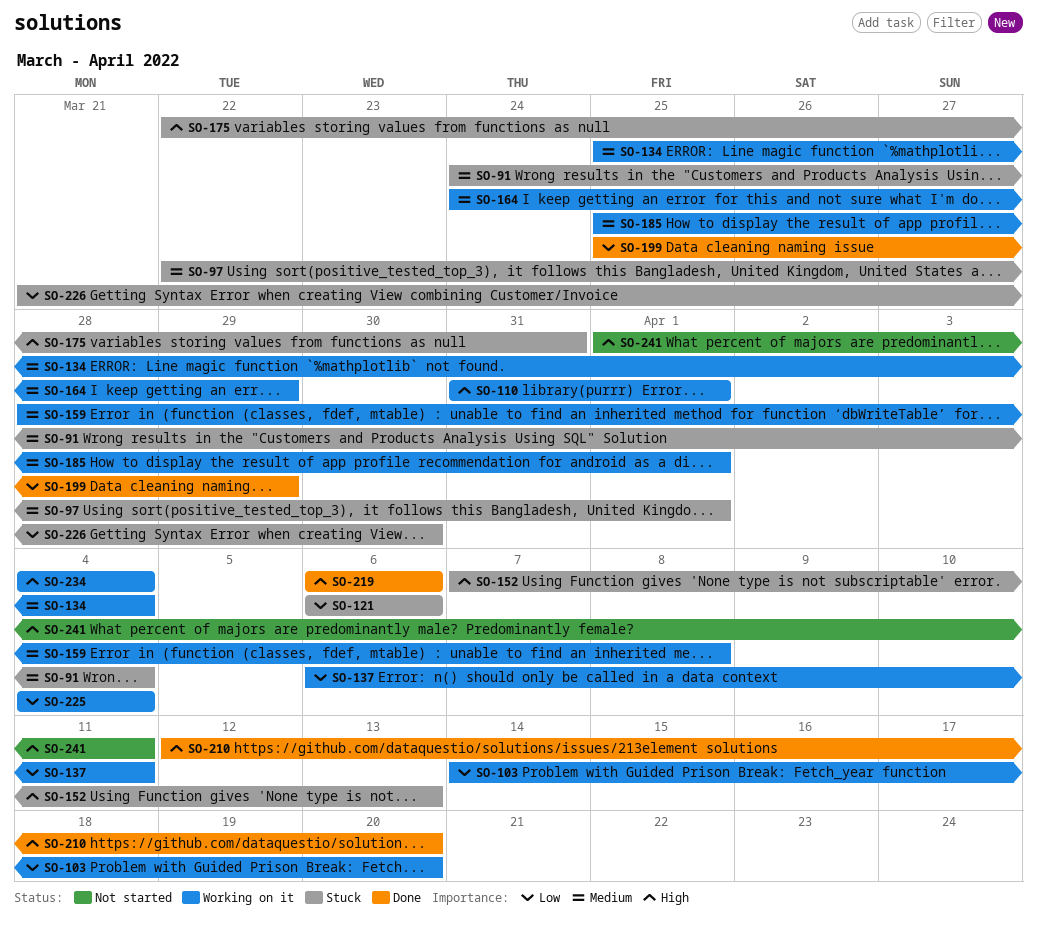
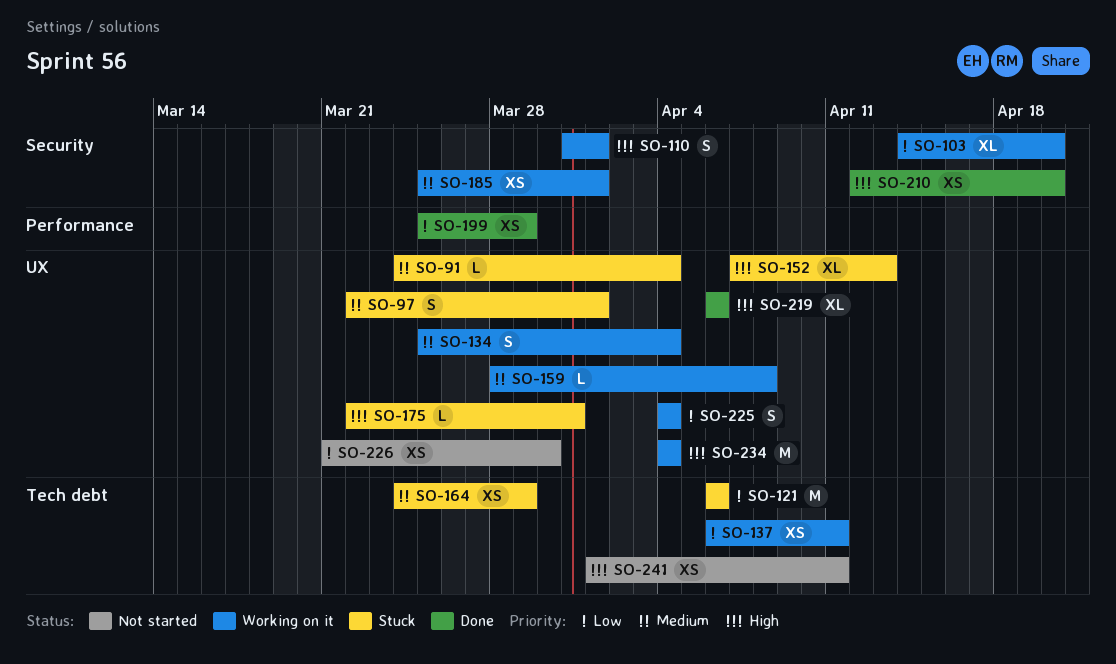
SO-164, status: Working on it -> Stuck
SO-226, status: Stuck -> Not started

